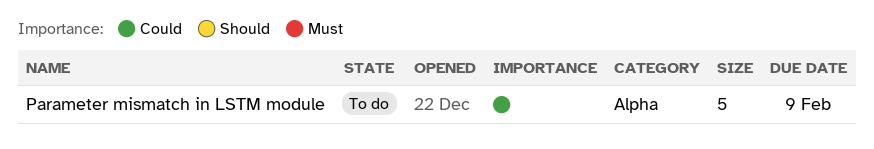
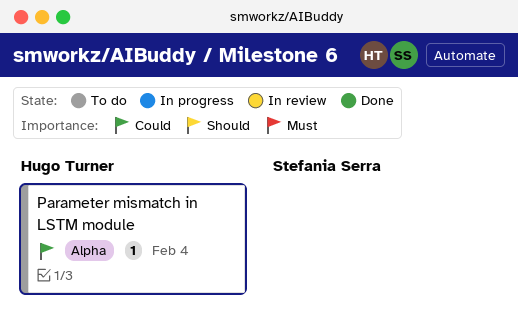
Parameter mismatch in LSTM module, estimate: 5 -> 1
Parameter mismatch in LSTM module, due: Feb 9 -> Feb 4

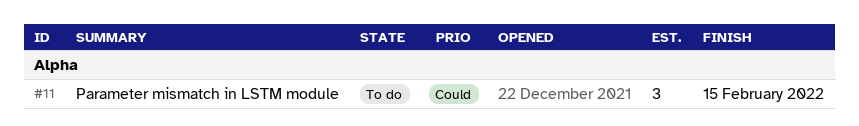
Parameter mismatch in LSTM module, estimate: 1 -> 3
Parameter mismatch in LSTM module, due: Feb 4 -> Feb 15

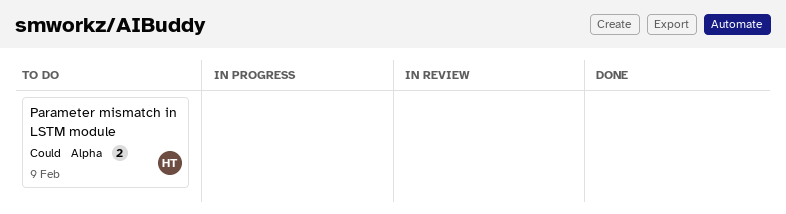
Parameter mismatch in LSTM module, estimate: 3 -> 2
Parameter mismatch in LSTM module, due: Feb 15 -> Feb 9

